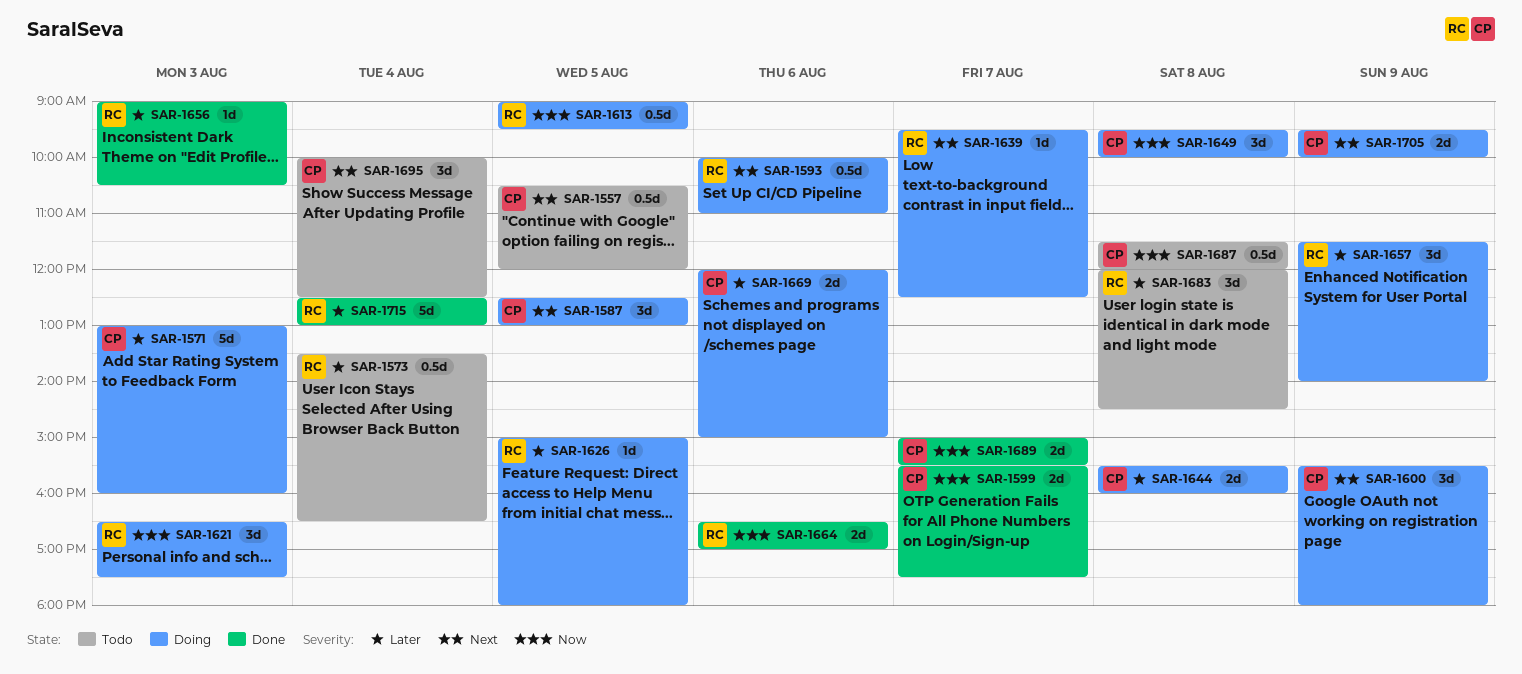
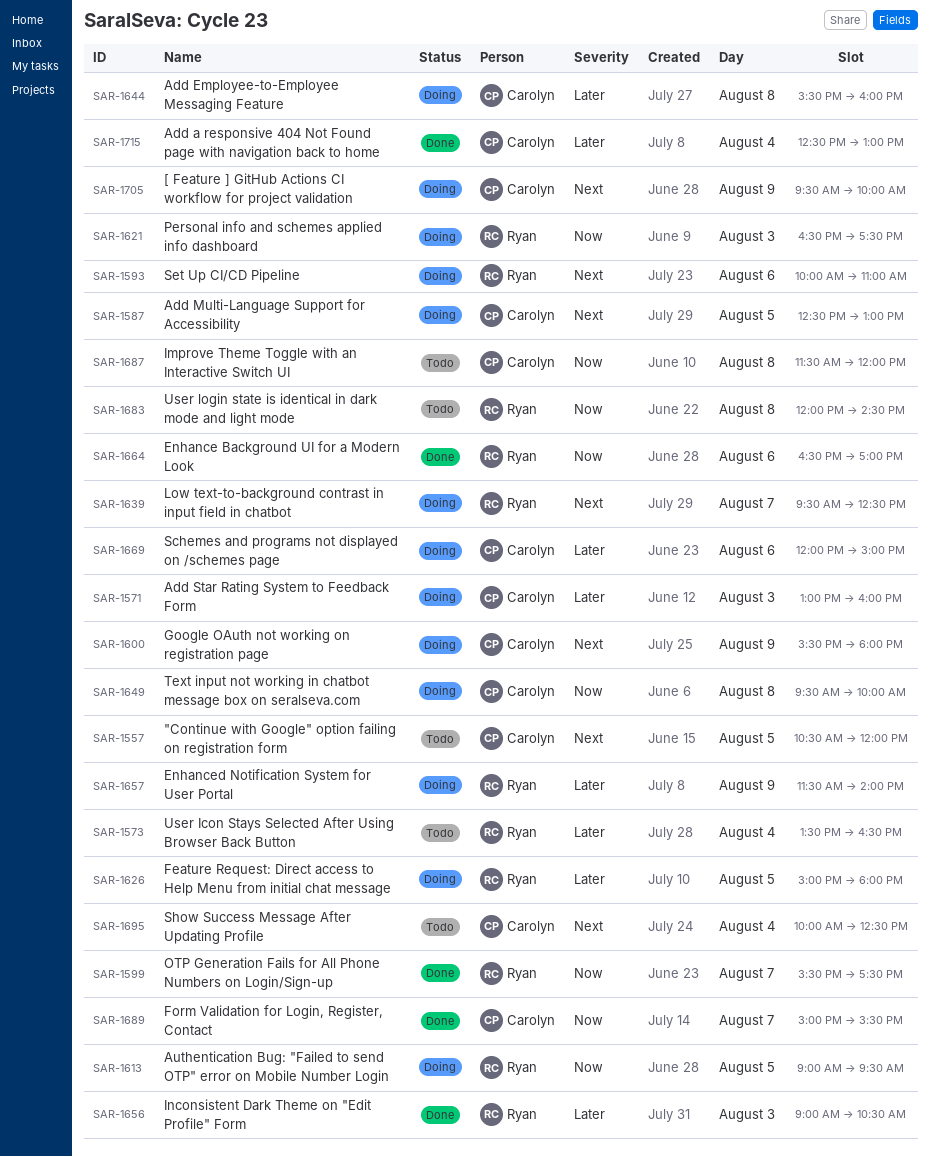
SAR-1599, owner: Carolyn -> Ryan
SAR-1683, priority: Later -> Now
SAR-1715, owner: Ryan -> Carolyn

